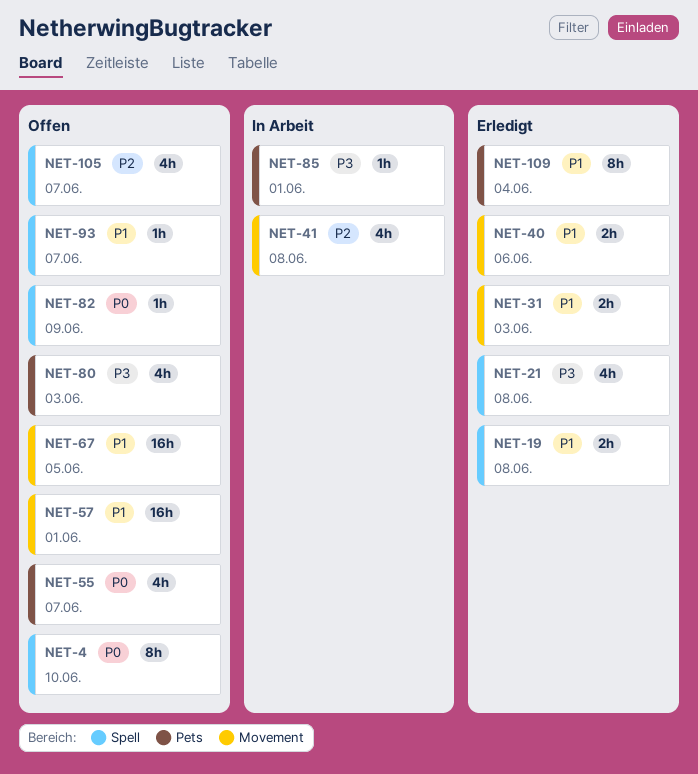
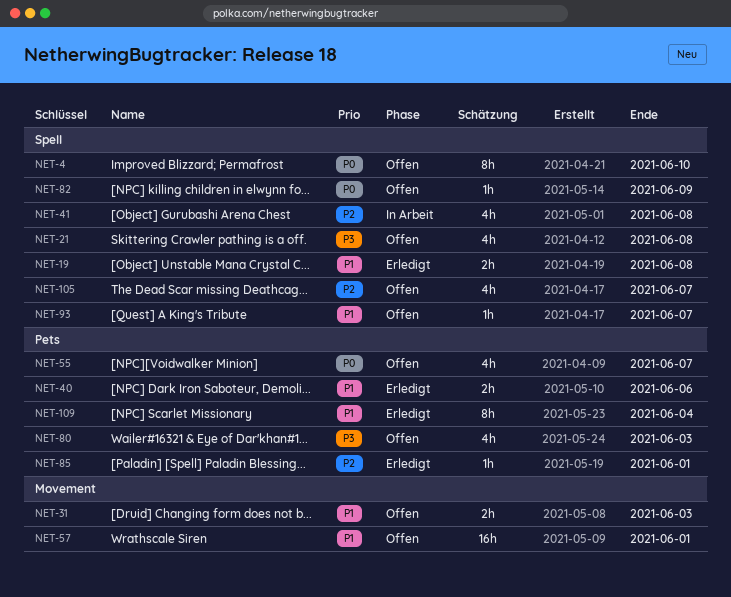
NET-21, status: Erledigt -> Offen
NET-31, status: Erledigt -> Offen
NET-40, label: Movement -> Pets
NET-41, label: Movement -> Spell
NET-67: present -> none
NET-85, status: In Arbeit -> Erledigt
NET-85, priority: P3 -> P2

